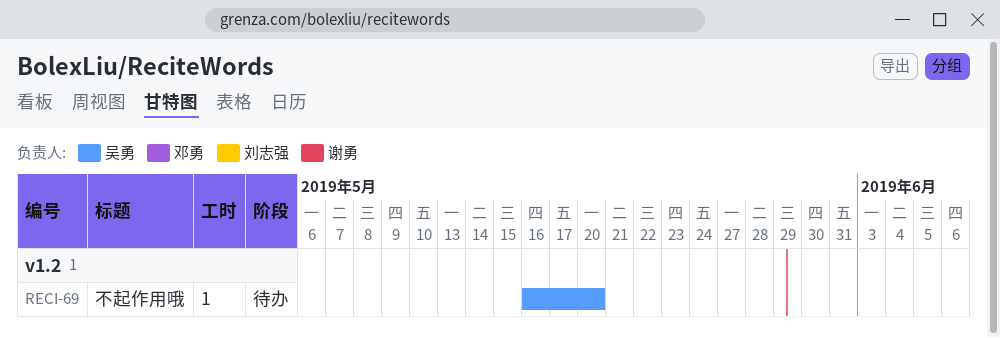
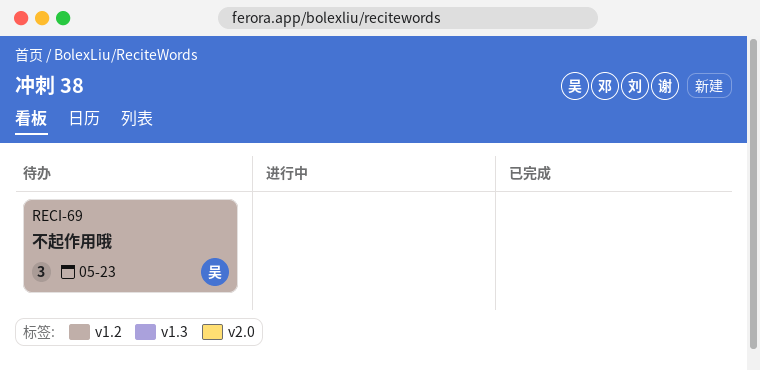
RECI-69, estimate: 1 -> 3
RECI-69, due: May 20 -> May 23

